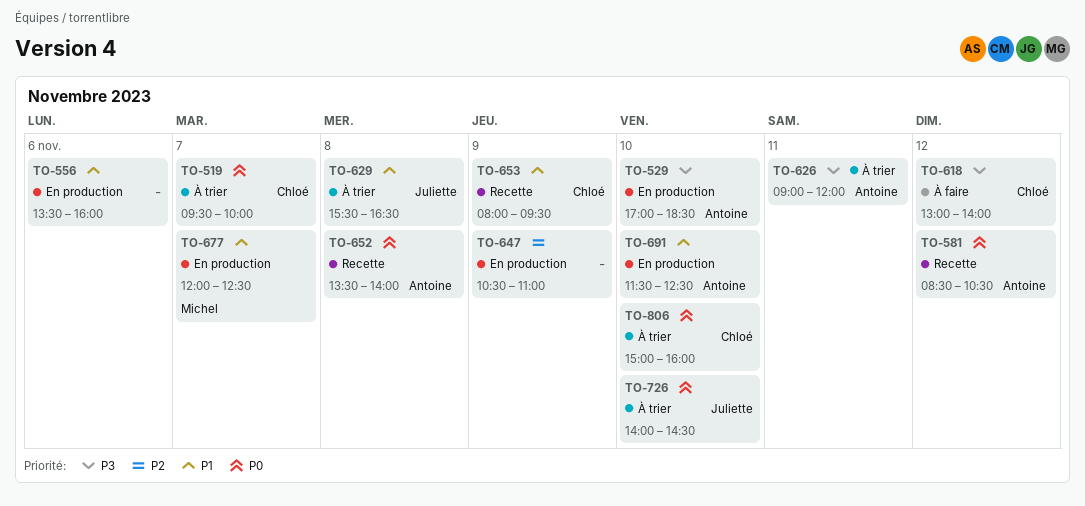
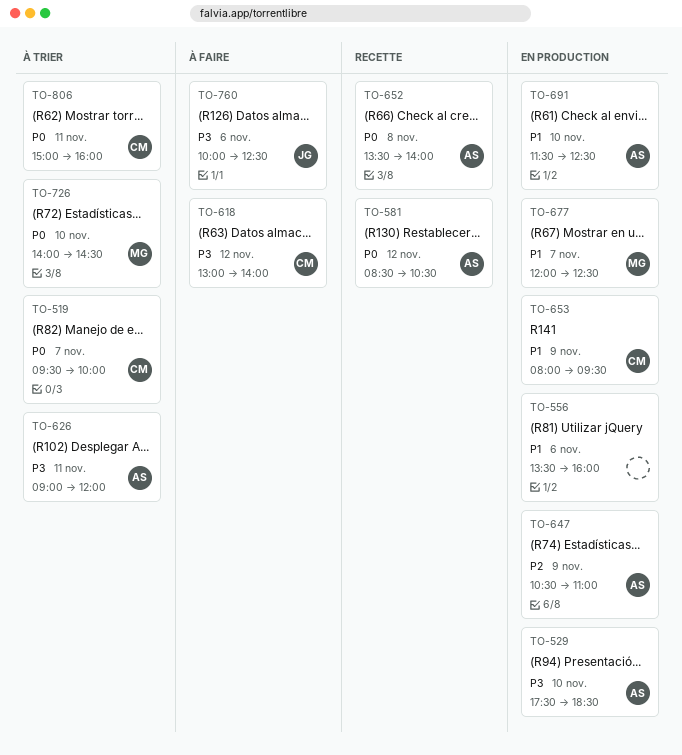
TO-529, begins: 17:00 -> 17:30
TO-629: present -> none
TO-647, owner: none -> Antoine
TO-653, status: Recette -> En production
TO-726, owner: Juliette -> Michel
TO-760: none -> present
TO-806, day: Nov 10 -> Nov 11

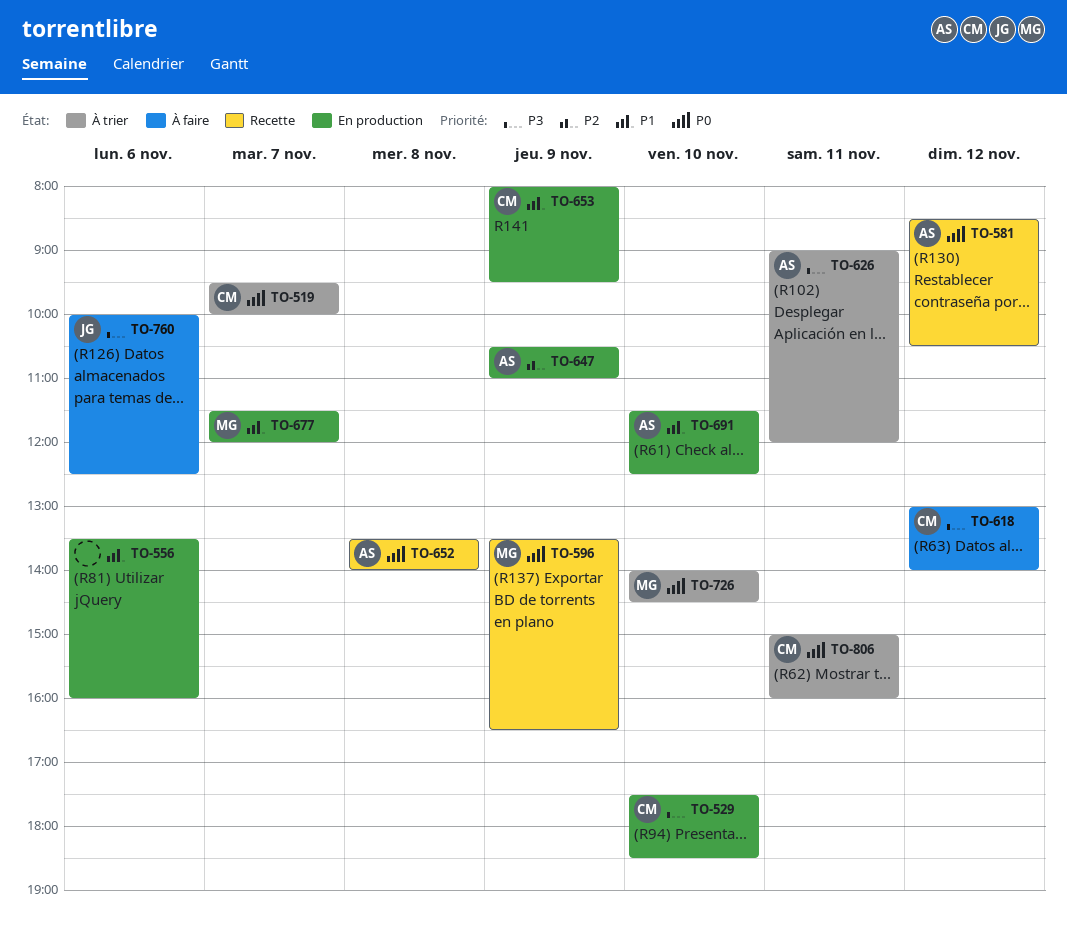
TO-529, owner: AS -> CM
TO-596: none -> present
TO-677, begins: 12:00 -> 11:30
TO-677, ends: 12:30 -> 12:00

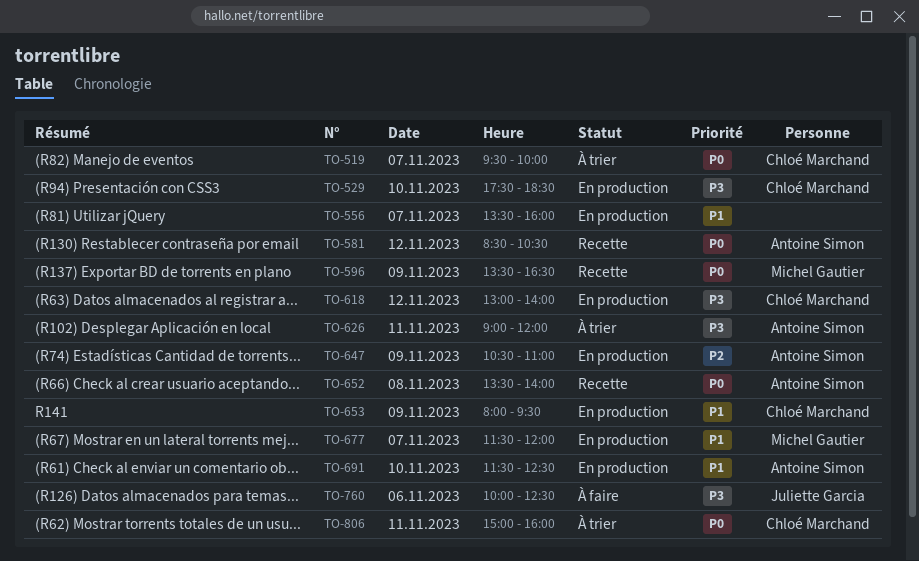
TO-556, day: Nov 6 -> Nov 7
TO-618, status: À faire -> En production
TO-726: present -> none

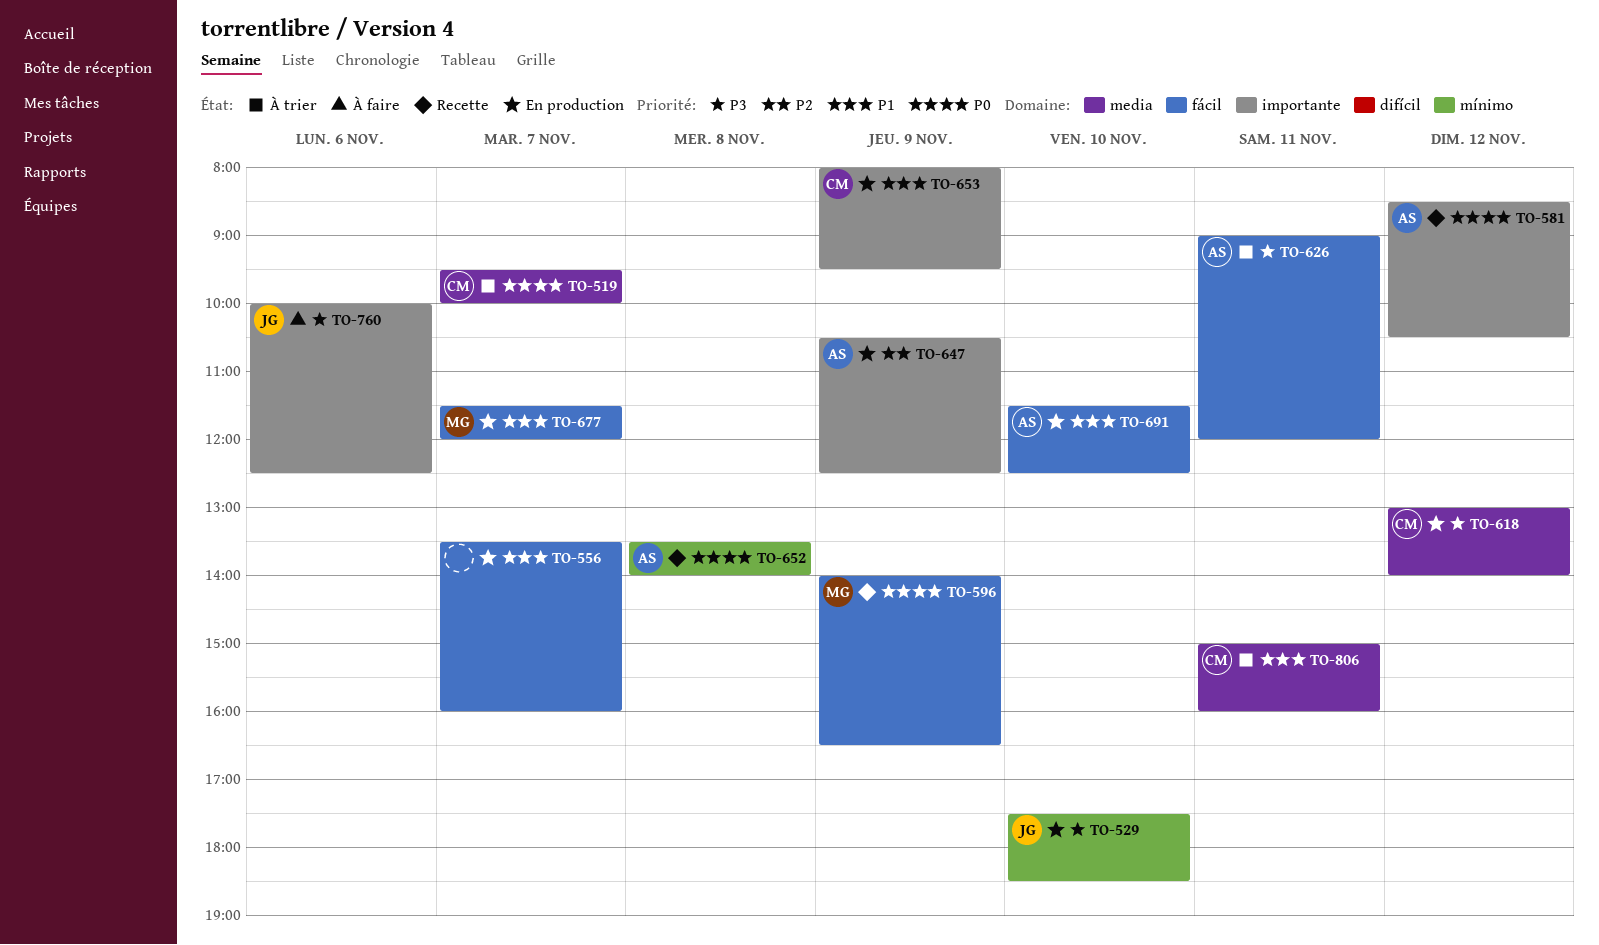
TO-529, owner: Chloé Marchand -> Juliette Garcia
TO-596, begins: 13:30 -> 14:00
TO-647, ends: 11:00 -> 12:30
TO-806, priority: P0 -> P1

